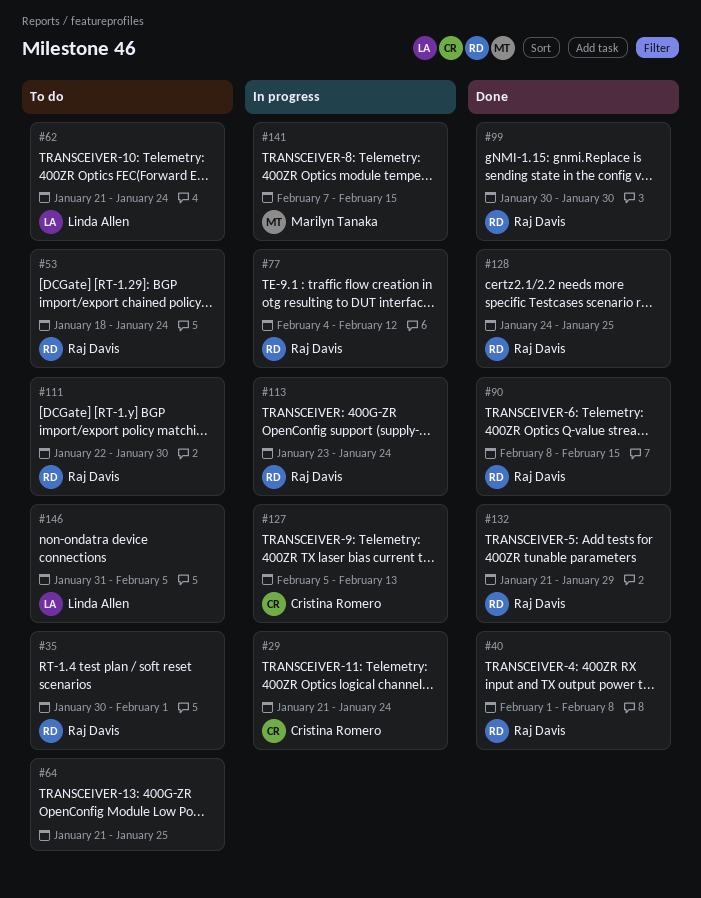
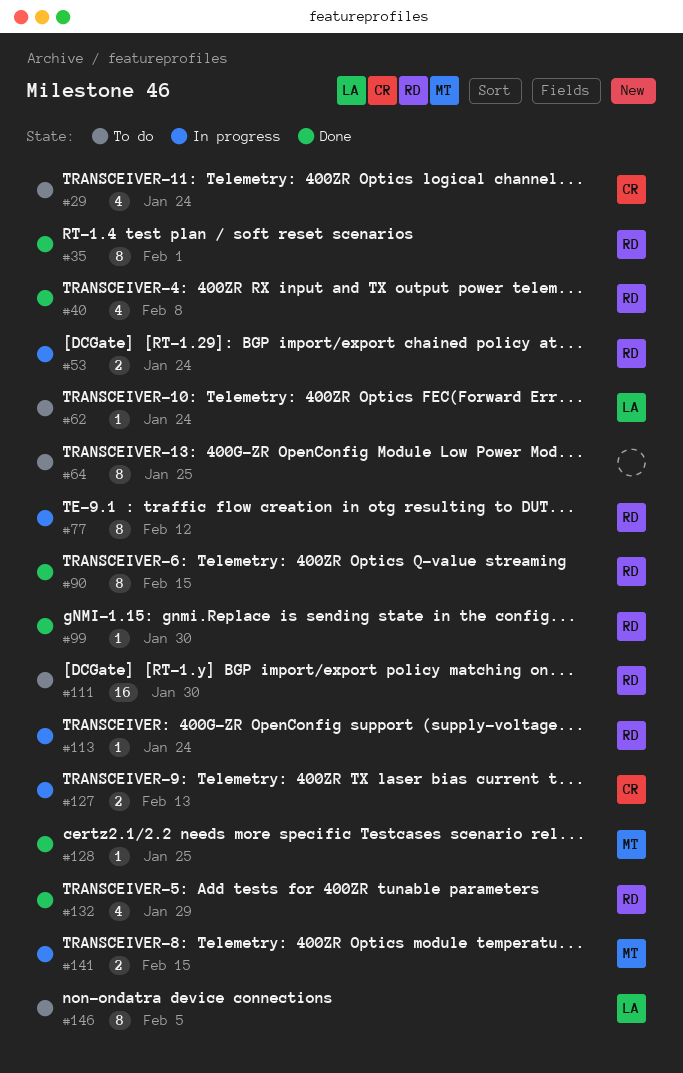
#29, status: In progress -> To do
#35, status: To do -> Done
#53, status: To do -> In progress
#128, owner: Raj Davis -> Marilyn Tanaka

